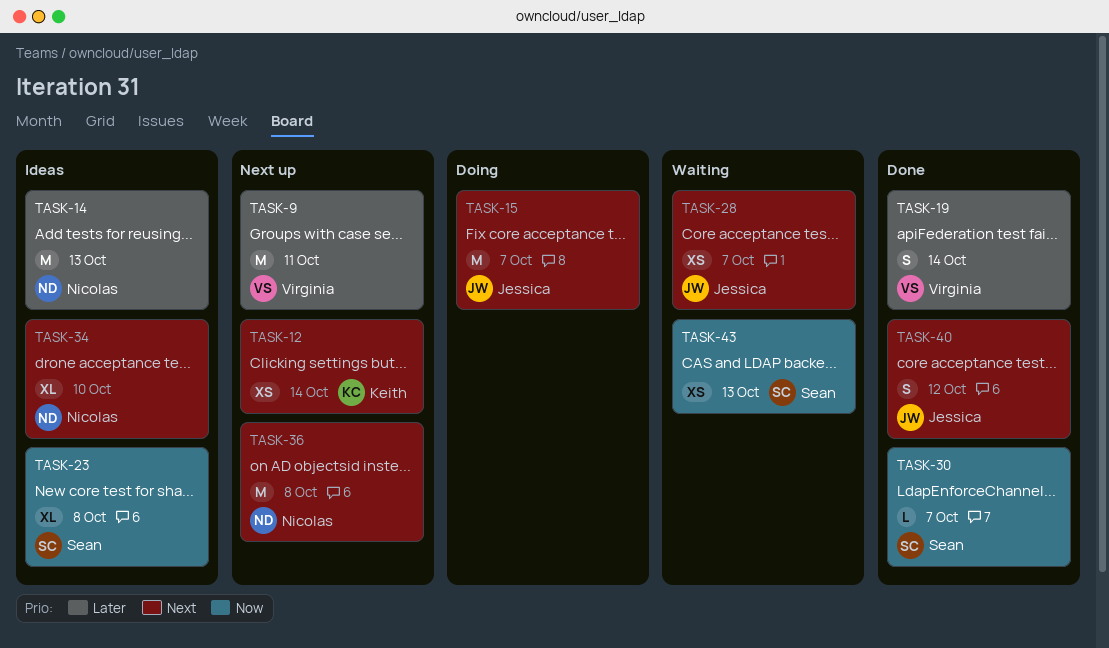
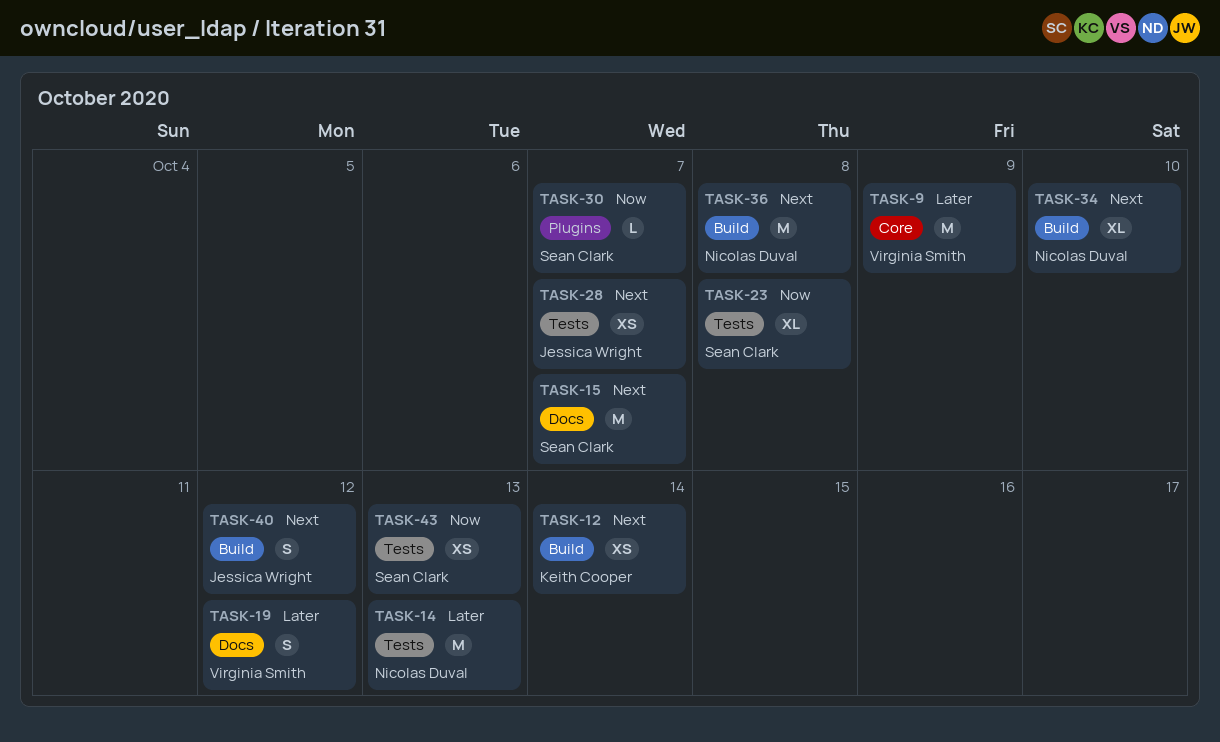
TASK-9, due: Oct 11 -> Oct 9
TASK-15, owner: Jessica Wright -> Sean Clark
TASK-19, due: Oct 14 -> Oct 12

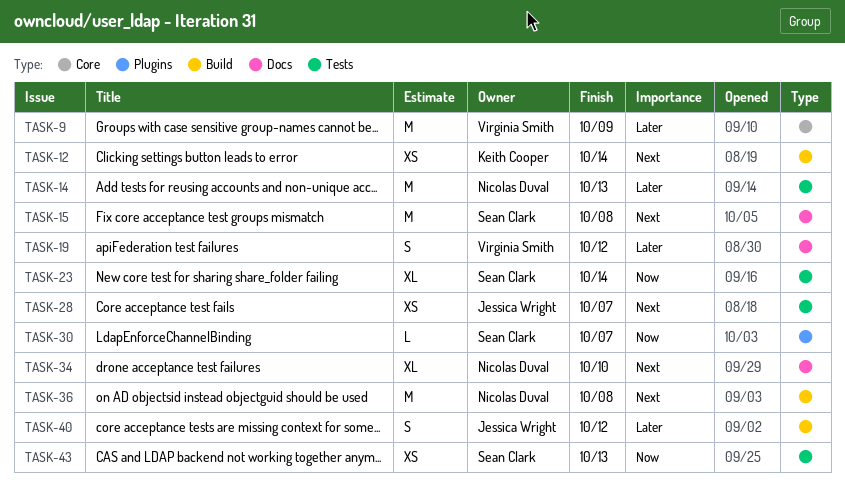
TASK-15, due: Oct 7 -> Oct 8
TASK-23, due: Oct 8 -> Oct 14
TASK-34, label: Build -> Docs
TASK-40, priority: Next -> Later

